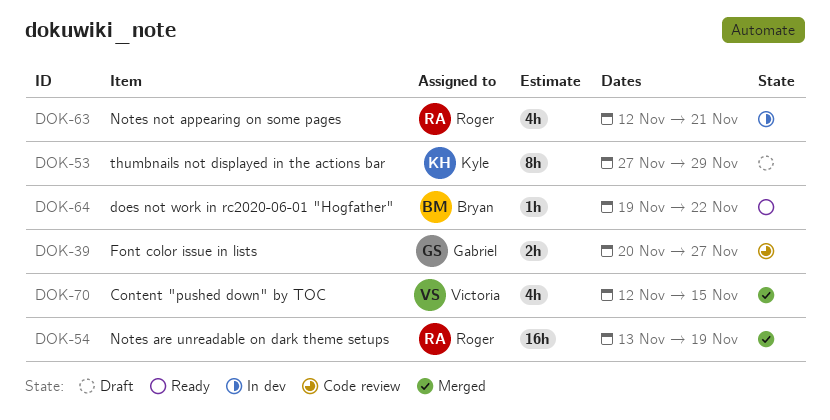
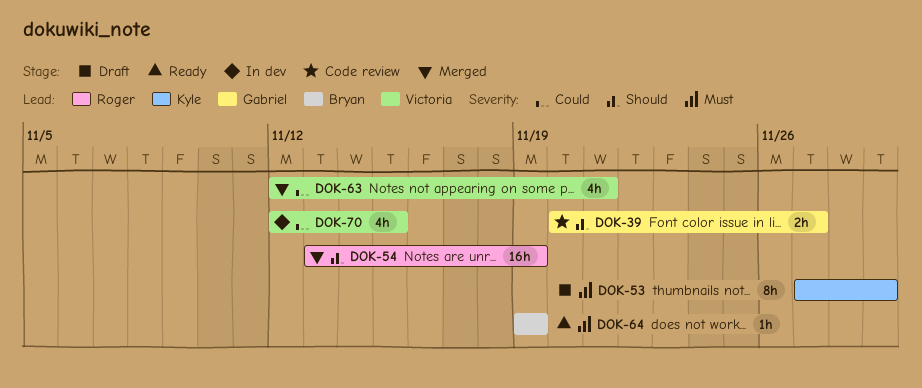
DOK-63, status: In dev -> Merged
DOK-63, owner: Roger -> Victoria
DOK-64, due: Nov 22 -> Nov 19
DOK-70, status: Merged -> In dev

